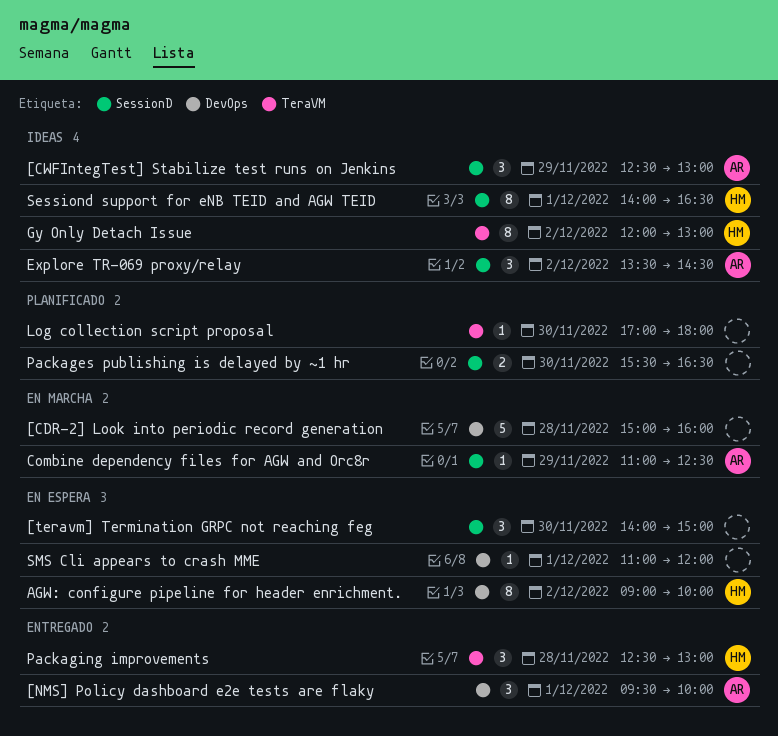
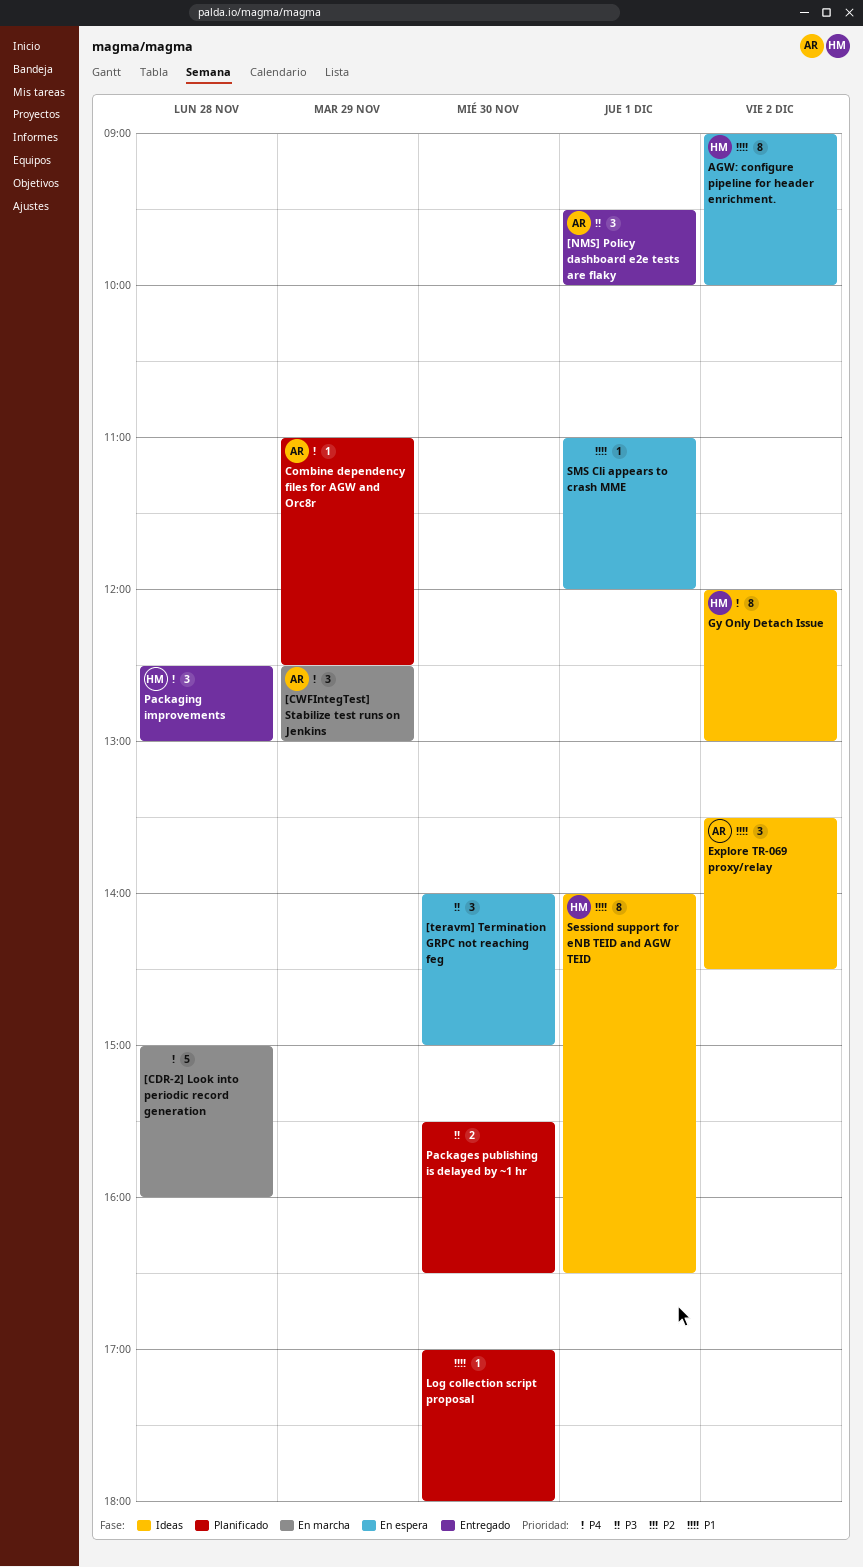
[CWFIntegTest] Stabilize test runs on Jenkins, status: Ideas -> En marcha
Combine dependency files for AGW and Orc8r, status: En marcha -> Planificado

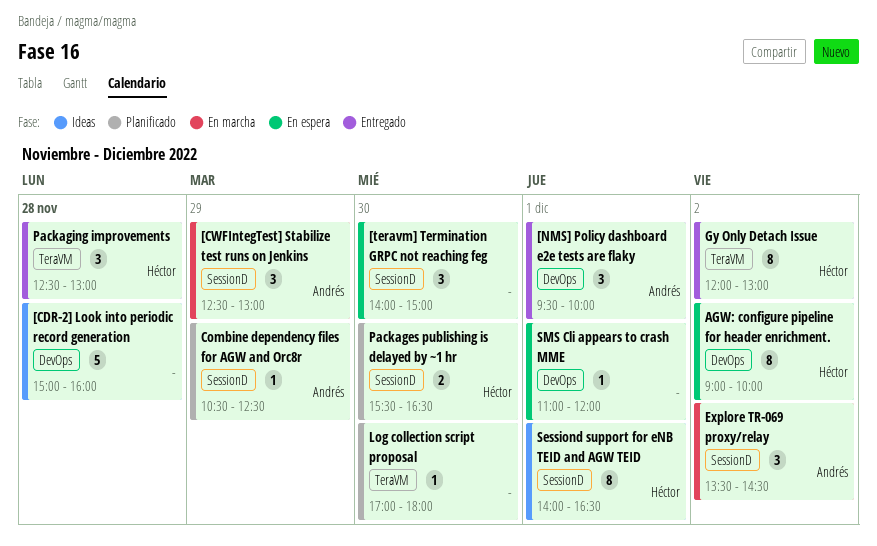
[CDR-2] Look into periodic record generation, status: En marcha -> Ideas
Combine dependency files for AGW and Orc8r, begins: 11:00 -> 10:30
Explore TR-069 proxy/relay, status: Ideas -> En marcha
Gy Only Detach Issue, status: Ideas -> Entregado
Packages publishing is delayed by ~1 hr, owner: none -> Héctor

